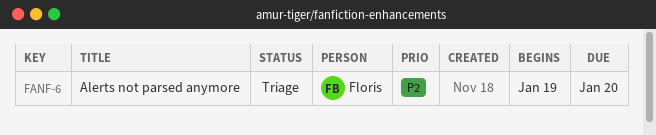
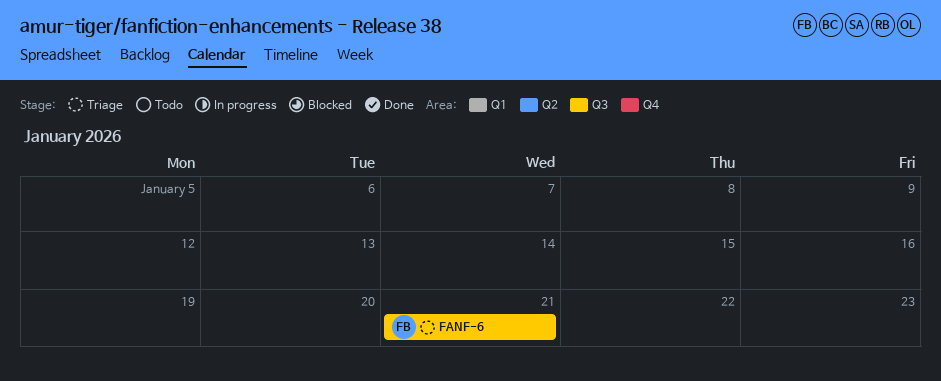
FANF-6, start: Jan 19 -> Jan 21
FANF-6, due: Jan 20 -> Jan 21

